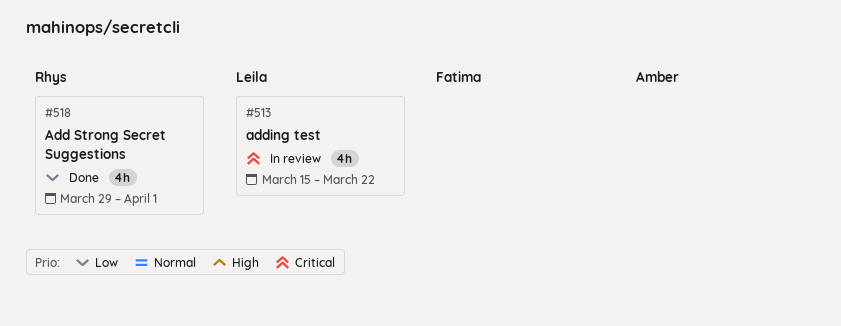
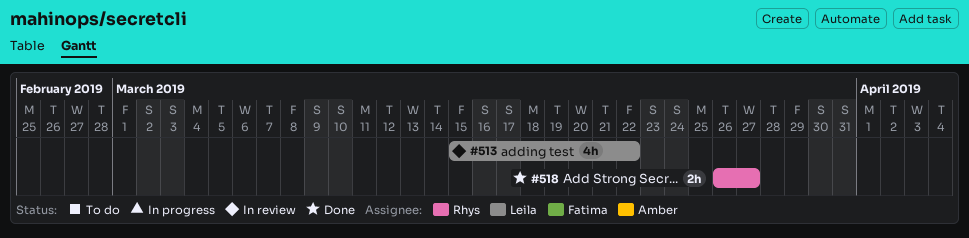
#518, estimate: 4h -> 2h
#518, start: Mar 29 -> Mar 26
#518, due: Apr 1 -> Mar 27

